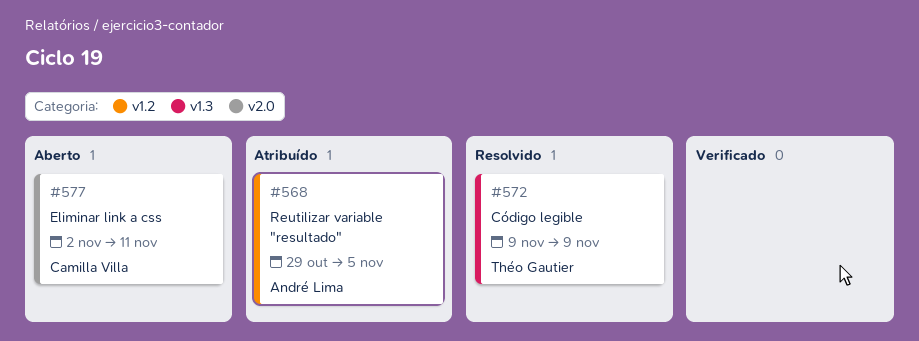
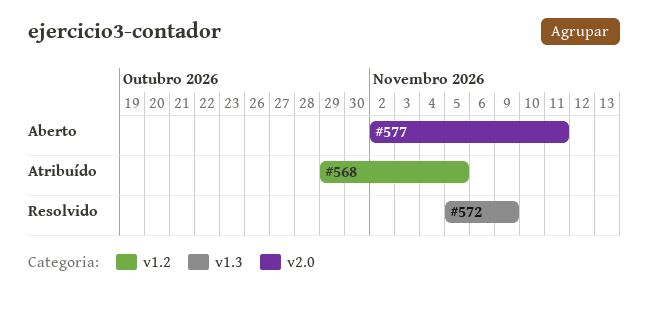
#572, start: Nov 9 -> Nov 5

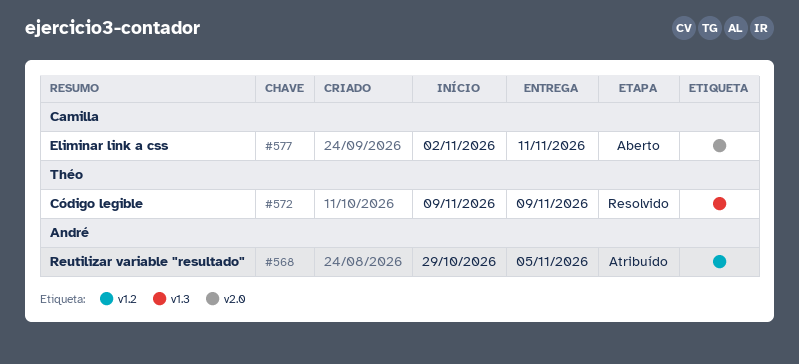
#572, start: Nov 5 -> Nov 9

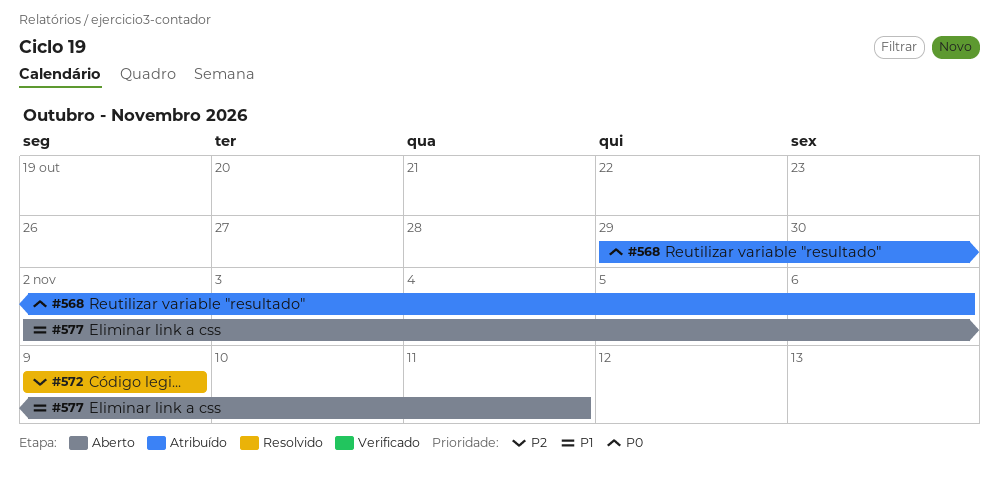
#568, due: Nov 5 -> Nov 6

